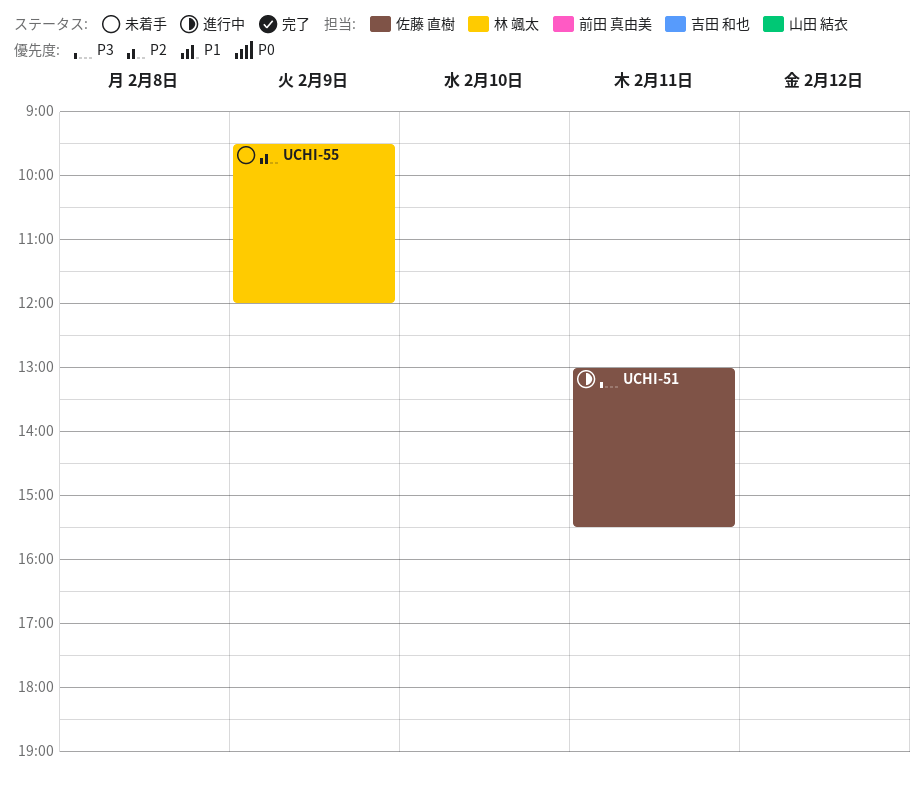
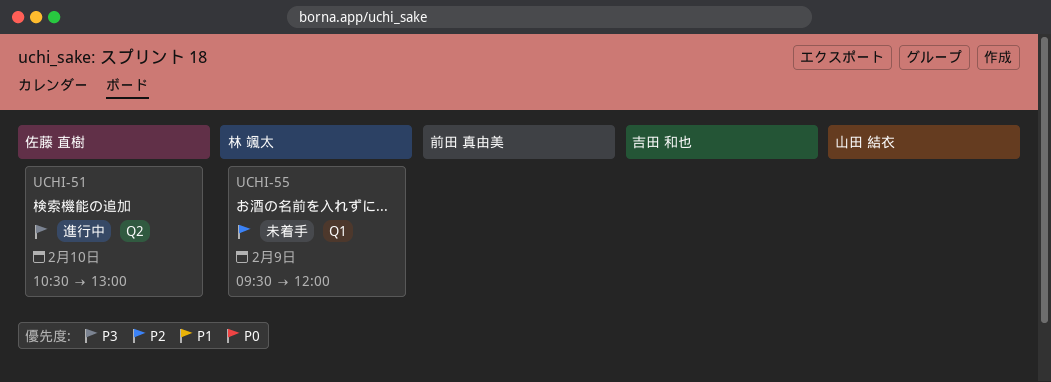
UCHI-51, day: Feb 11 -> Feb 10
UCHI-51, begins: 13:00 -> 10:30
UCHI-51, ends: 15:30 -> 13:00

